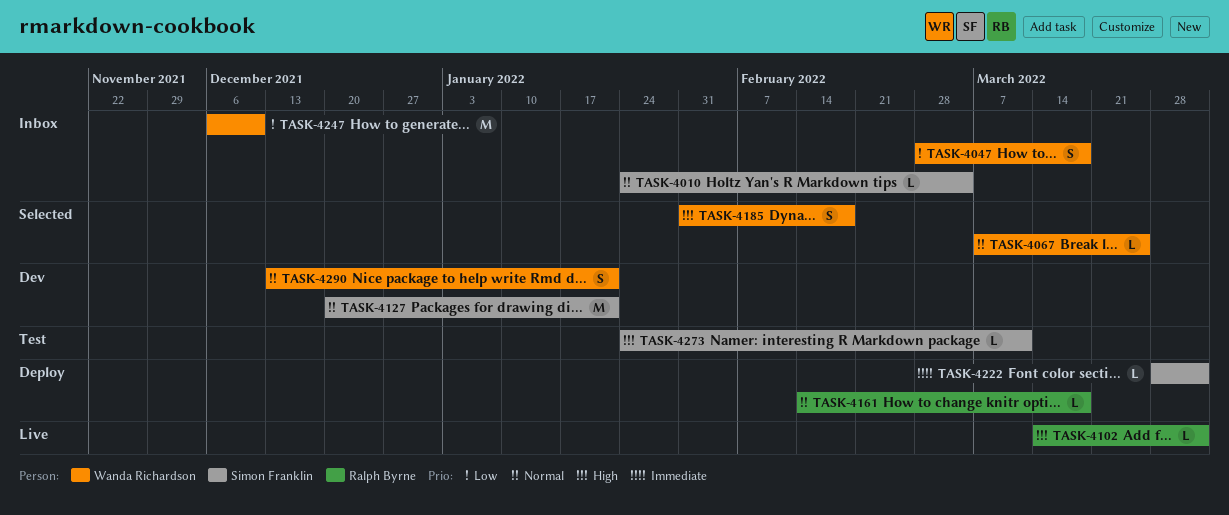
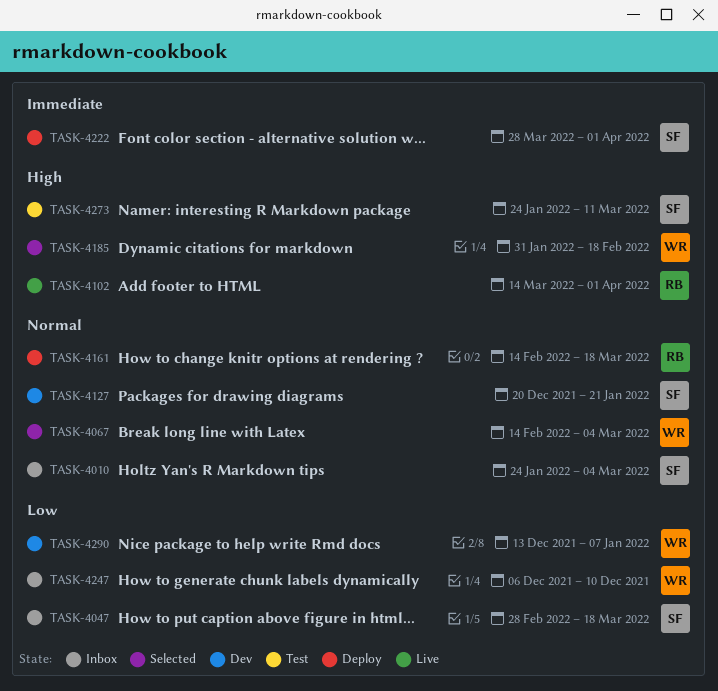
TASK-4047, owner: Wanda Richardson -> Simon Franklin
TASK-4067, start: Mar 7 -> Feb 14
TASK-4067, due: Mar 25 -> Mar 4
TASK-4290, priority: Normal -> Low
TASK-4290, due: Jan 21 -> Jan 7

